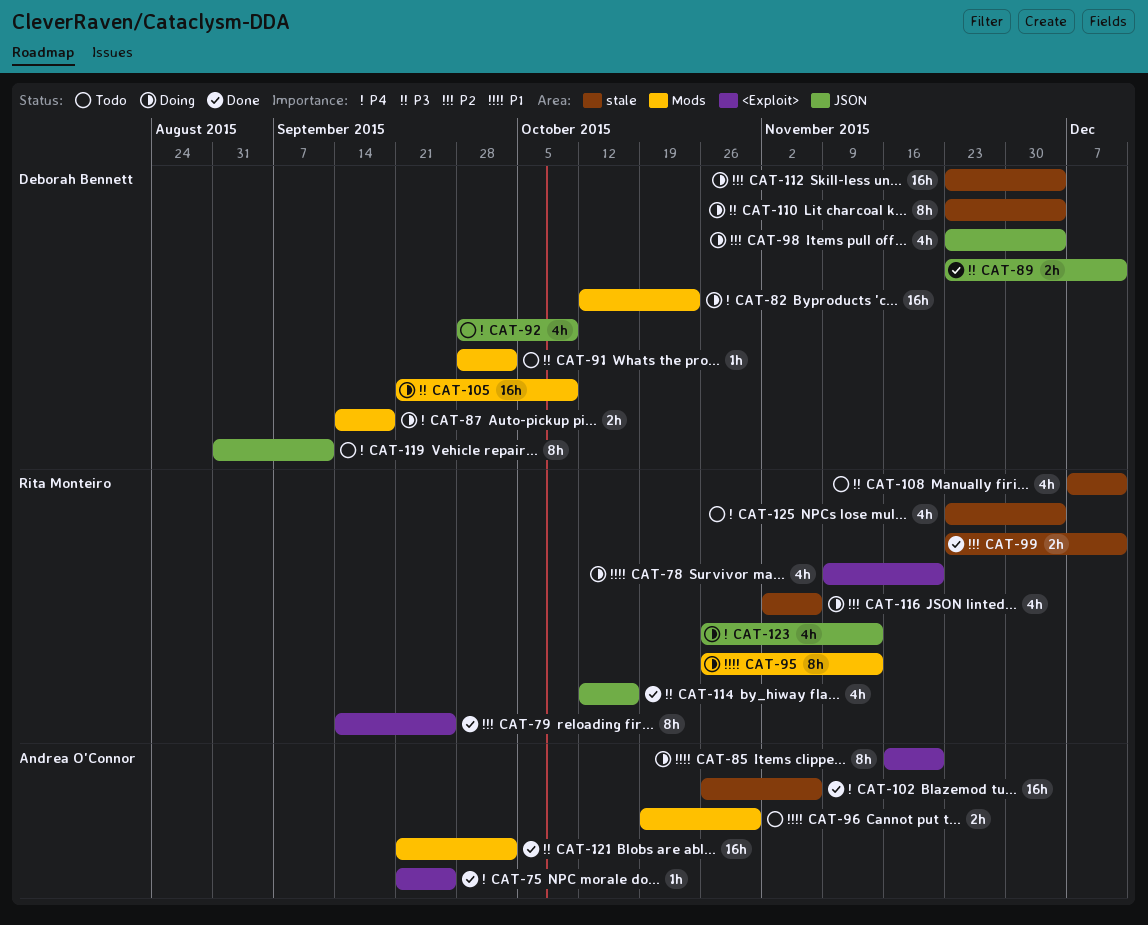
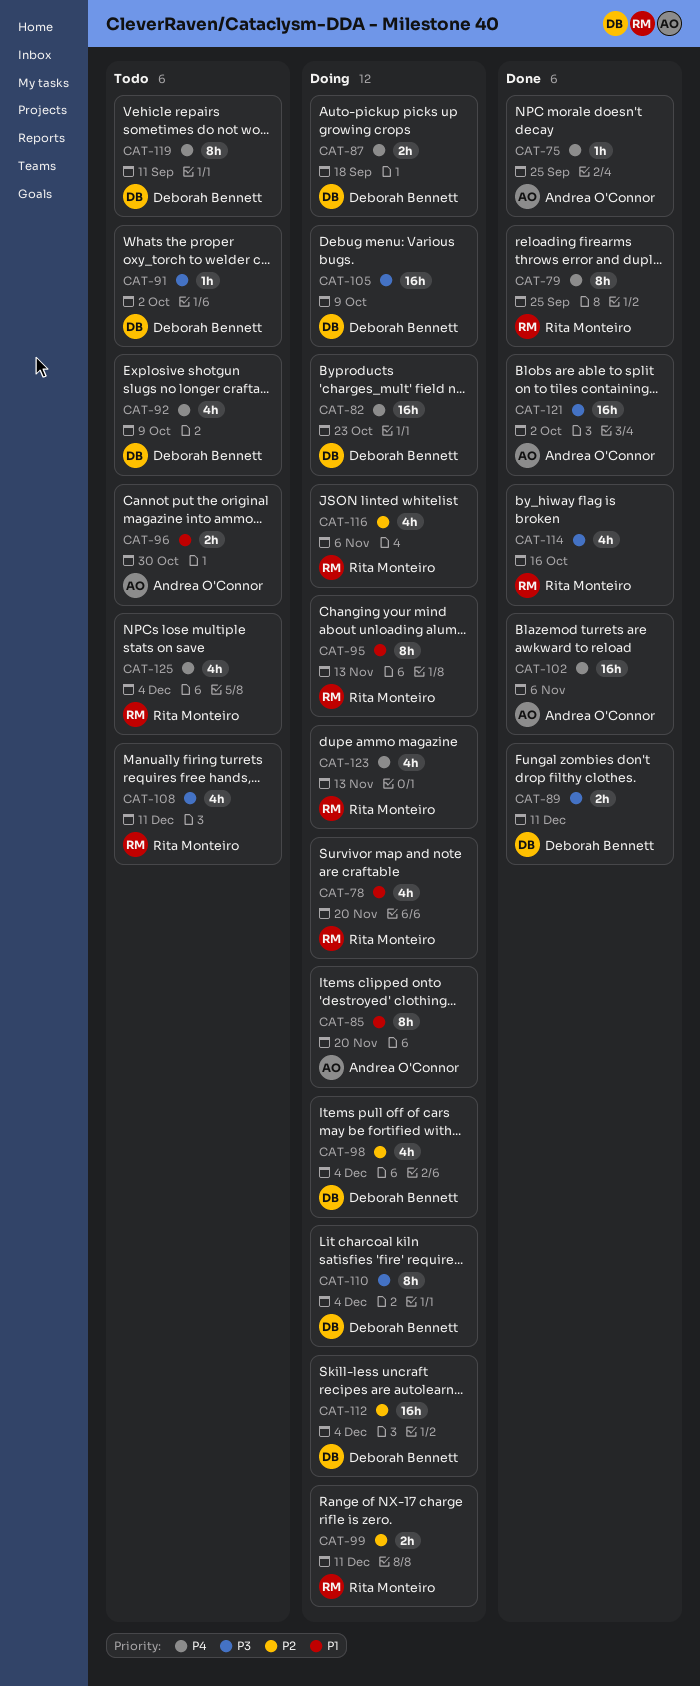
CAT-79, priority: P2 -> P4
CAT-99, status: Done -> Doing

